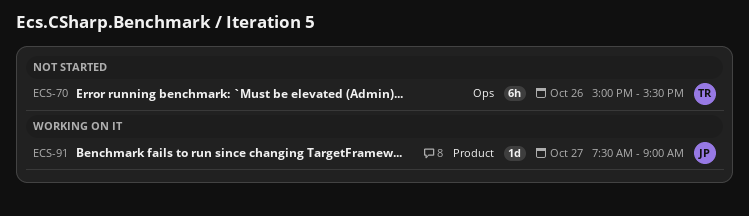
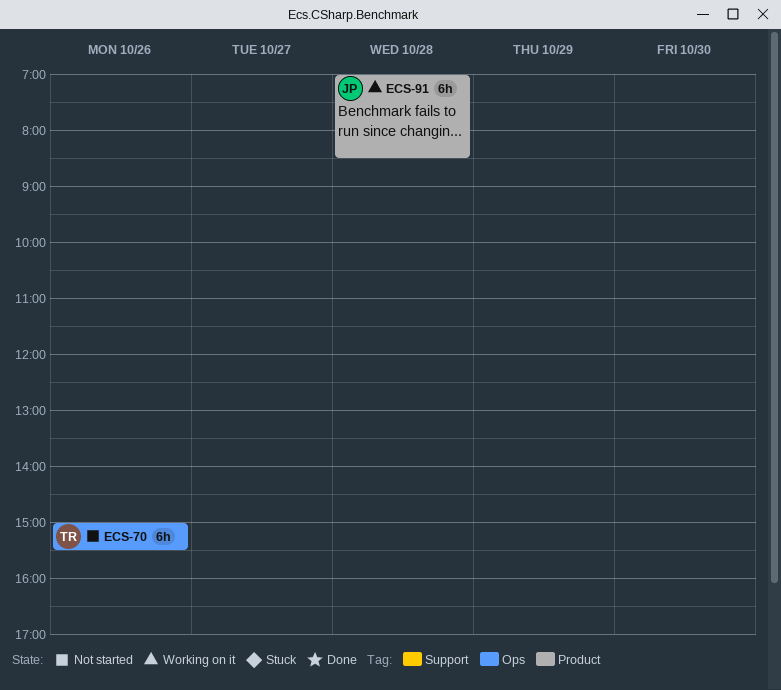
ECS-91, estimate: 1d -> 6h
ECS-91, day: Oct 27 -> Oct 28
ECS-91, begins: 07:30 -> 07:00
ECS-91, ends: 09:00 -> 08:30

